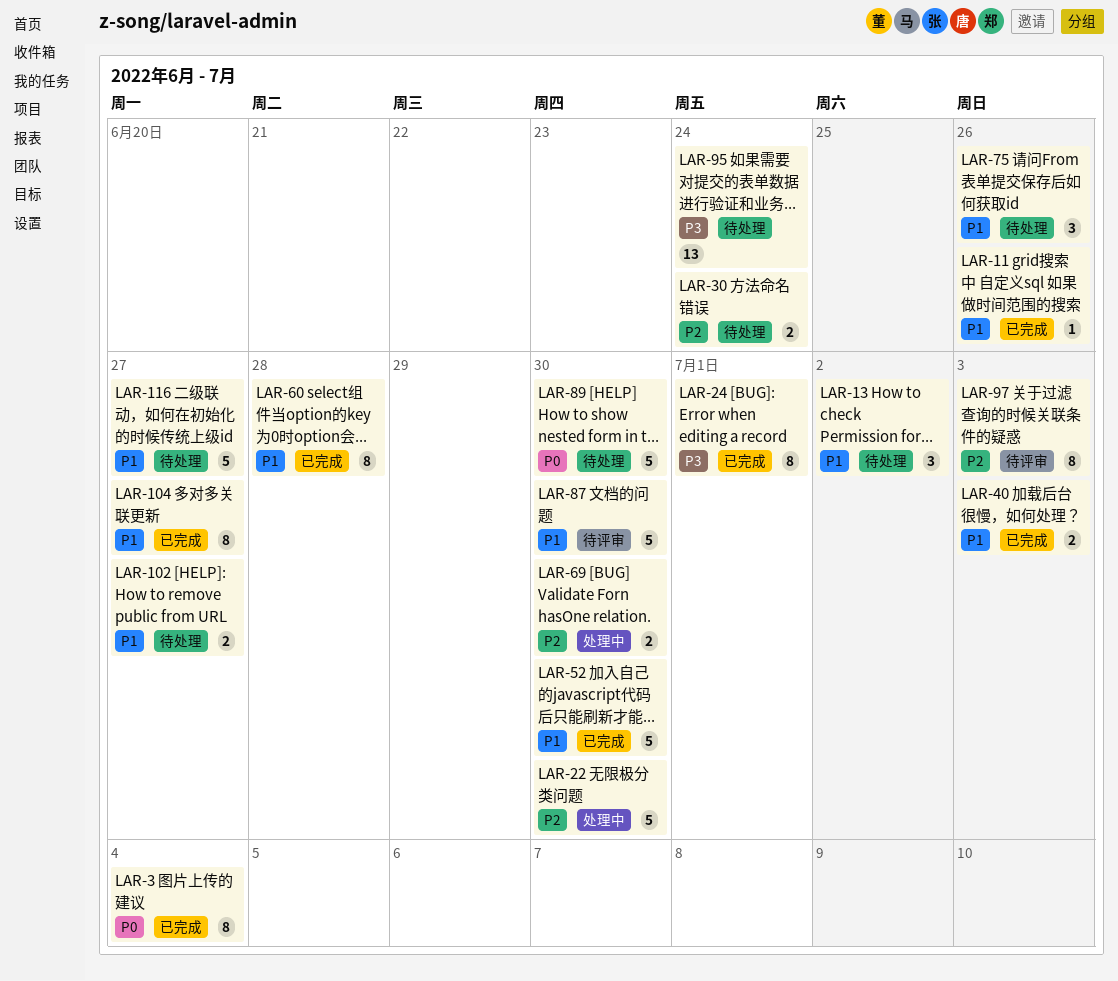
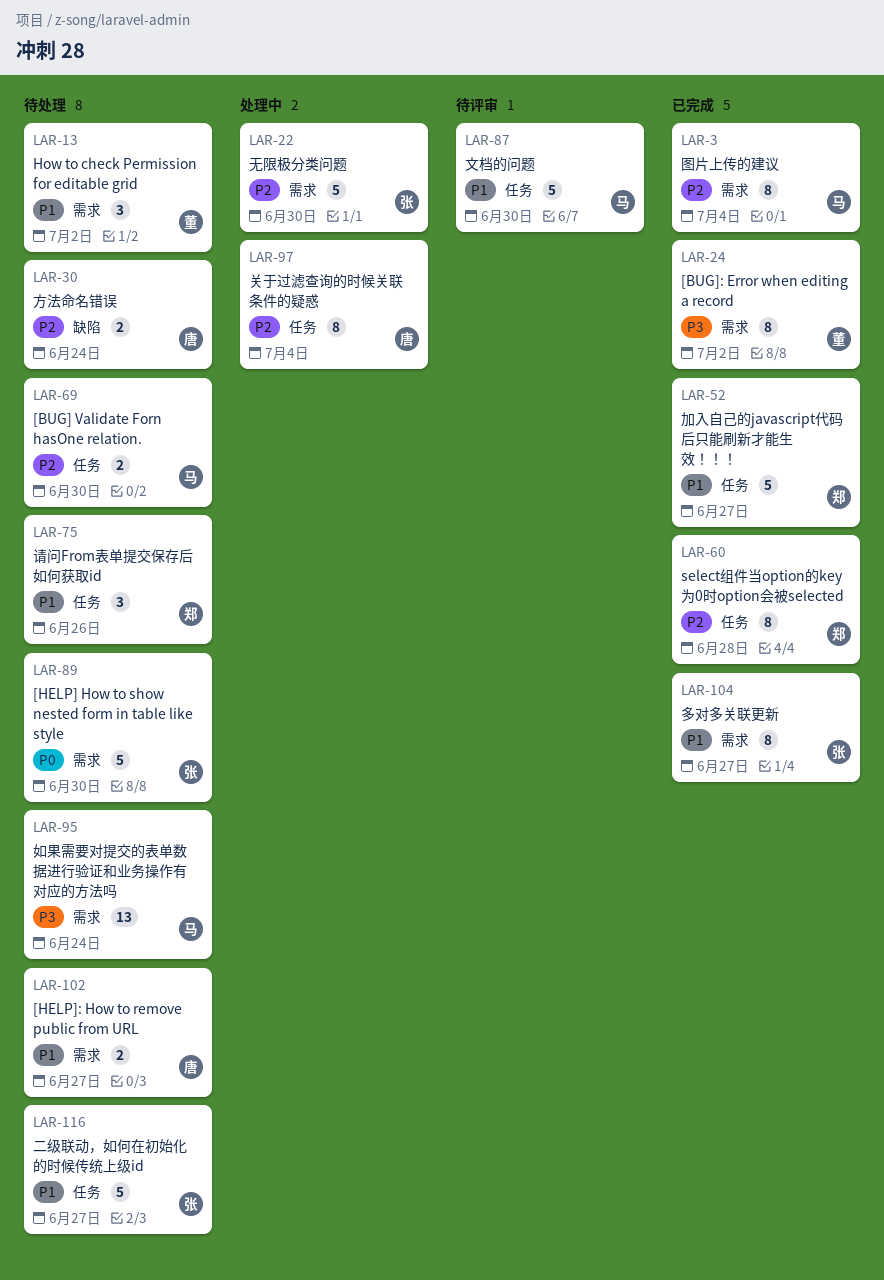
LAR-3, priority: P0 -> P2
LAR-11: present -> none
LAR-24, due: Jul 1 -> Jul 2
LAR-40: present -> none
LAR-52, due: Jun 30 -> Jun 27
LAR-60, priority: P1 -> P2
LAR-69, status: 处理中 -> 待处理
LAR-97, status: 待评审 -> 处理中
LAR-97, due: Jul 3 -> Jul 4

